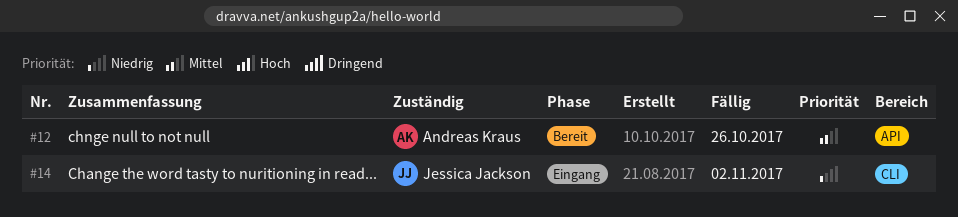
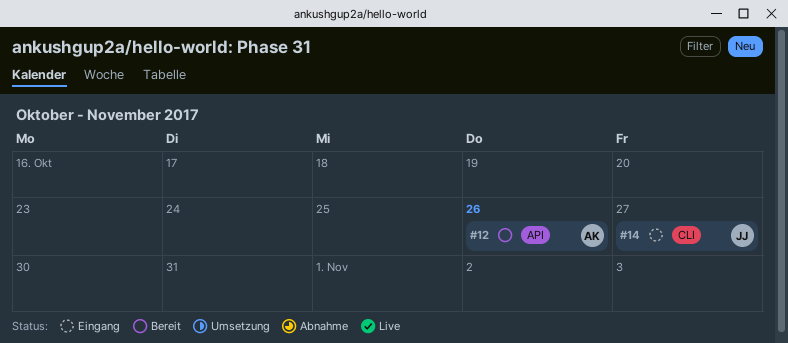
#14, due: Nov 2 -> Oct 27

